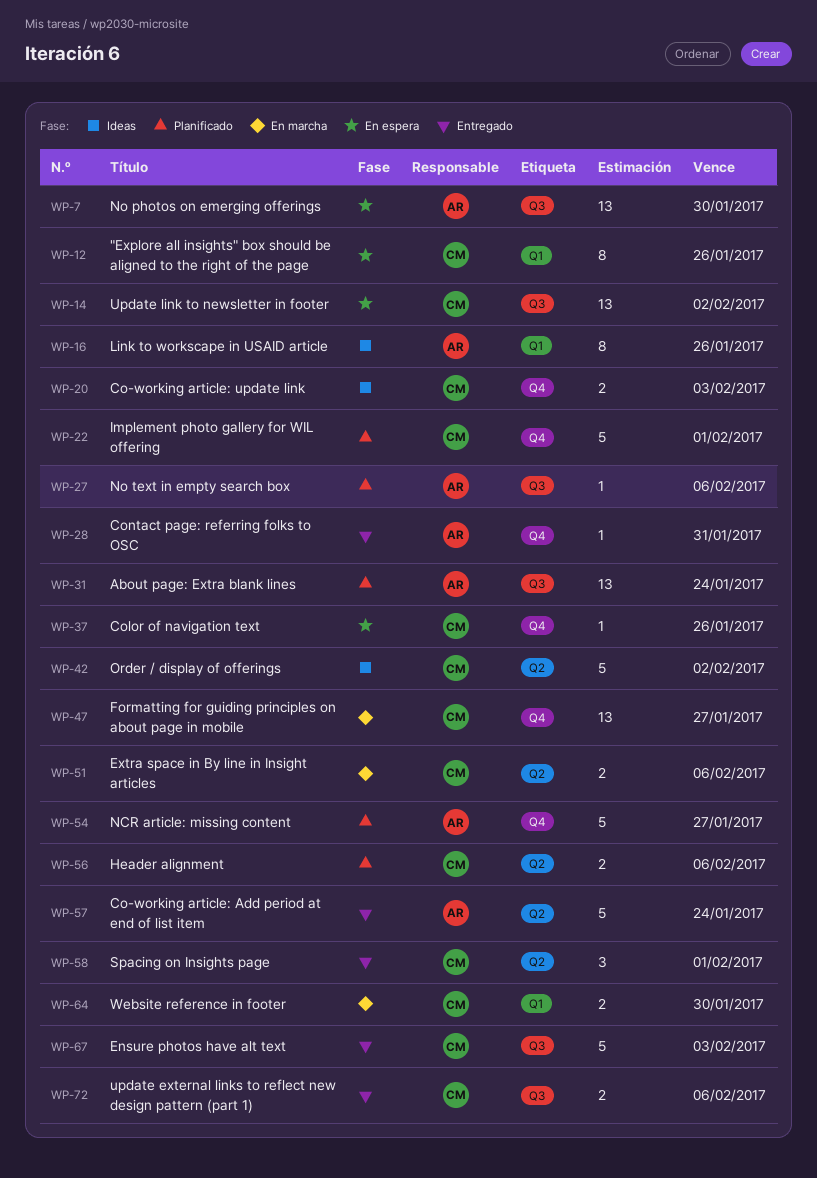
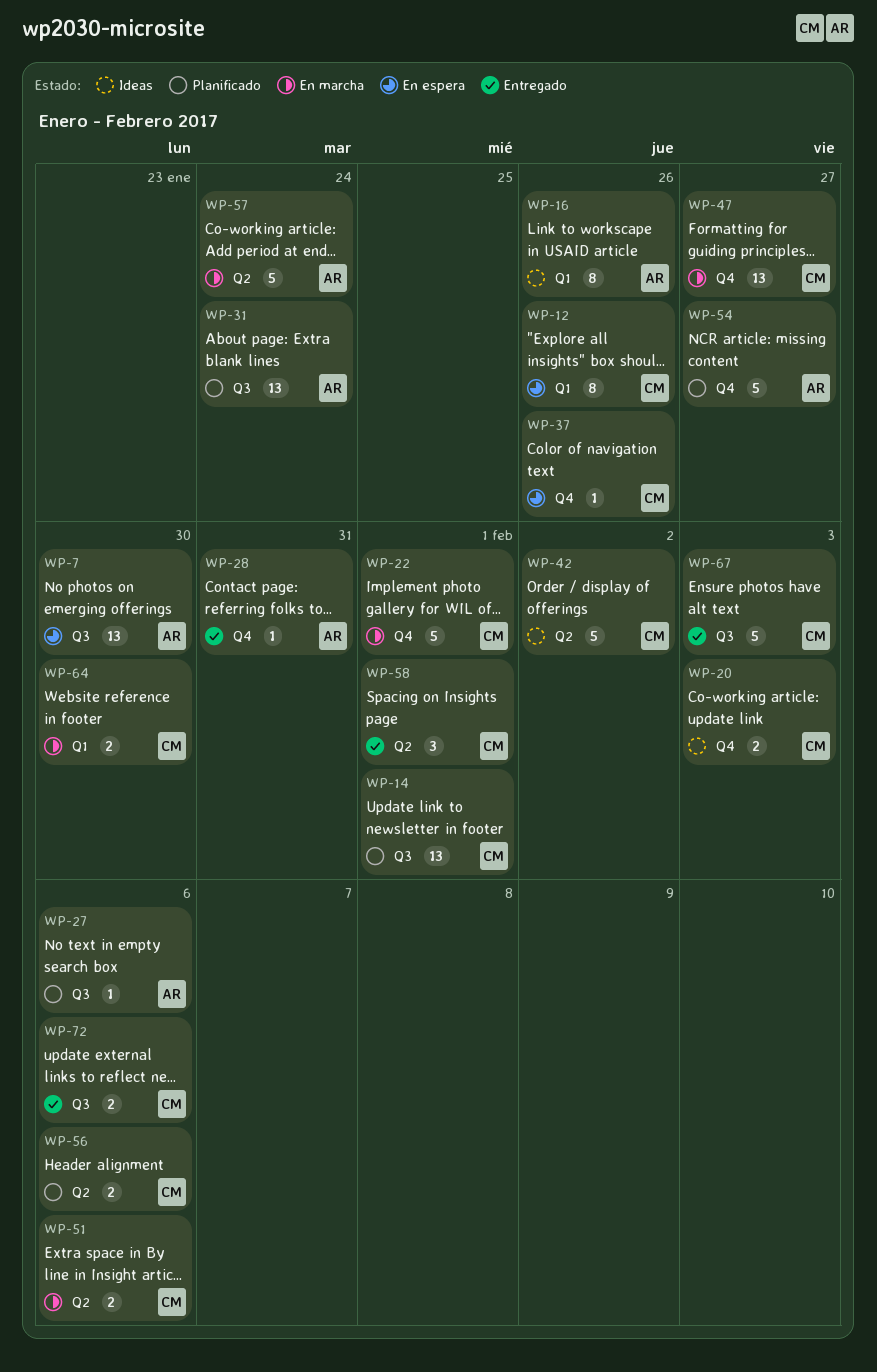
WP-14, status: En espera -> Planificado
WP-14, due: Feb 2 -> Feb 1
WP-22, status: Planificado -> En marcha
WP-57, status: Entregado -> En marcha

